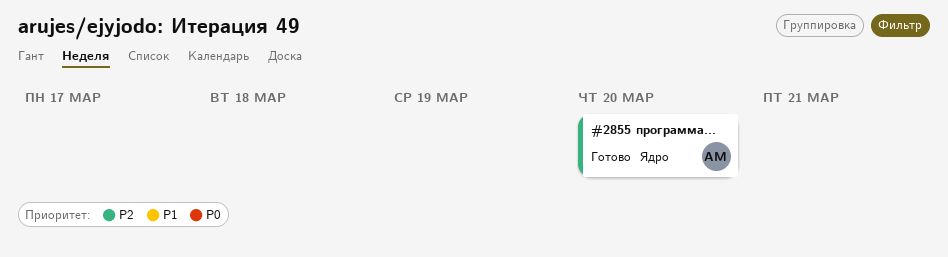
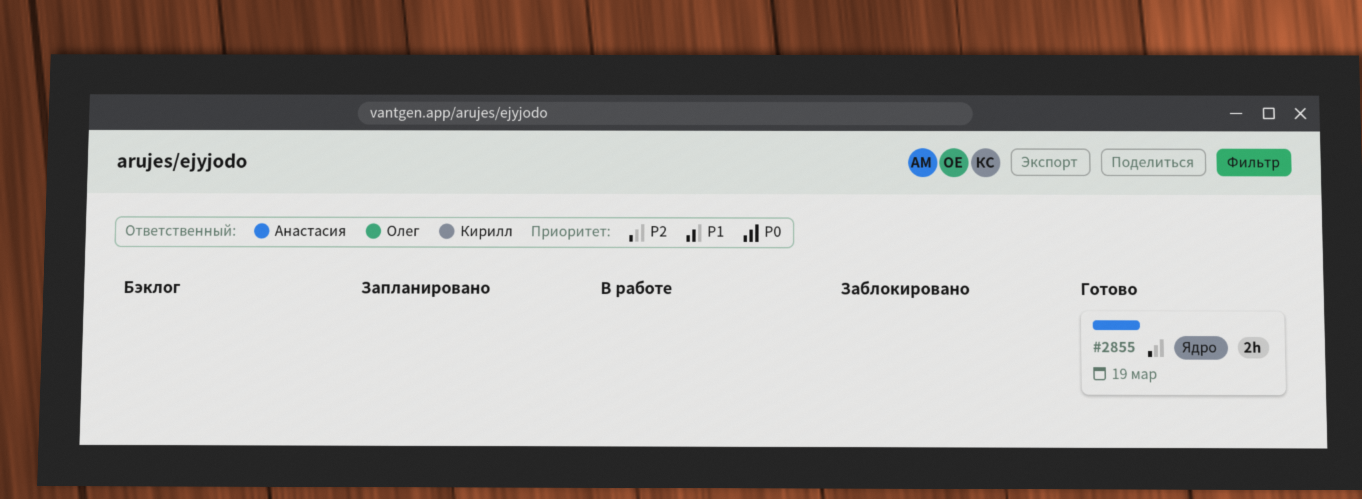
#2855, due: Mar 20 -> Mar 19

